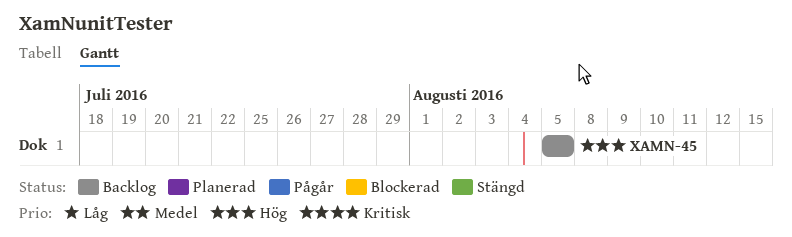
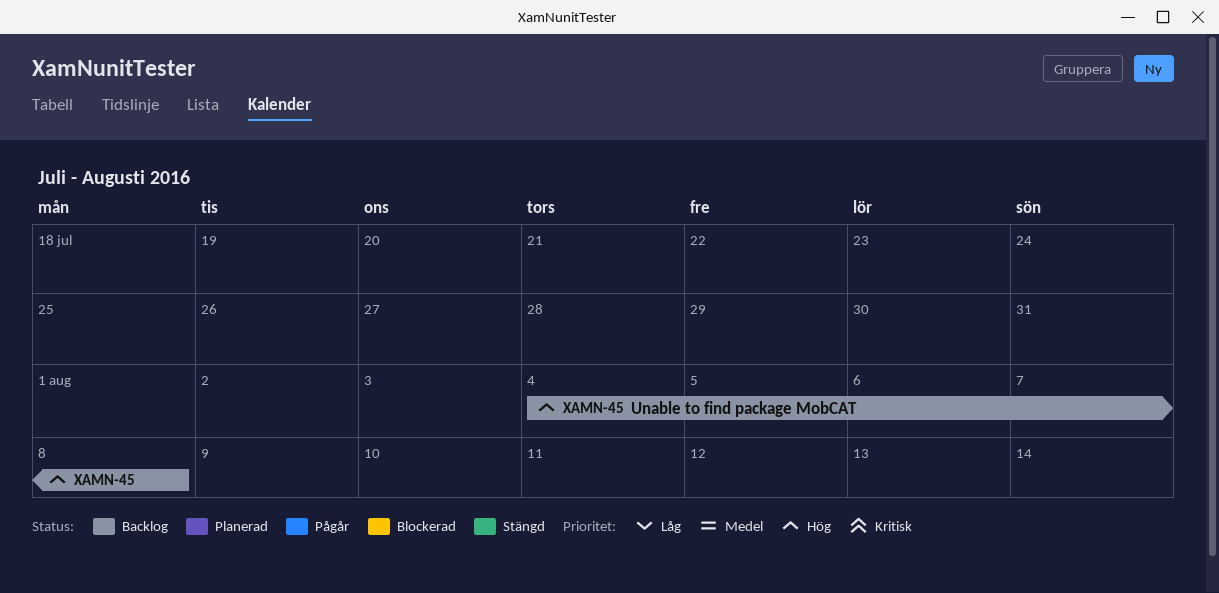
XAMN-45, start: Aug 5 -> Aug 4
XAMN-45, due: Aug 5 -> Aug 8

